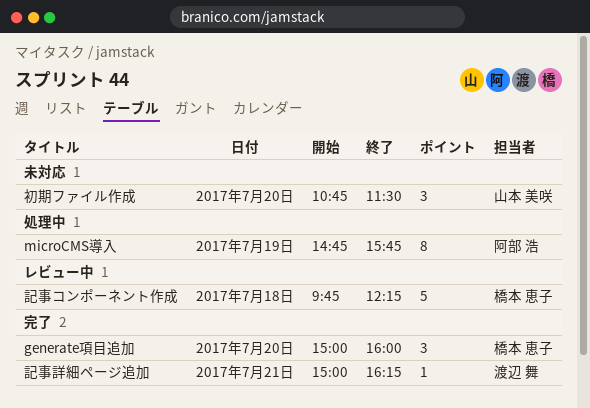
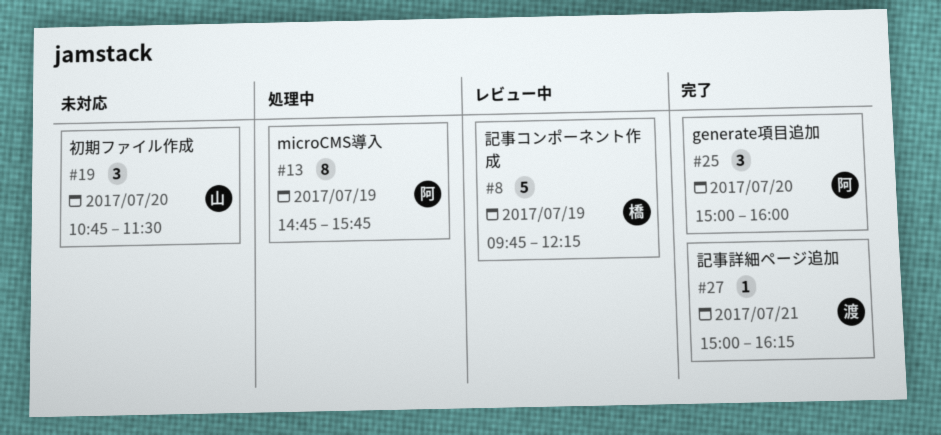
generate項目追加, owner: 橋本 恵子 -> 阿部 浩
記事コンポーネント作成, day: Jul 18 -> Jul 19

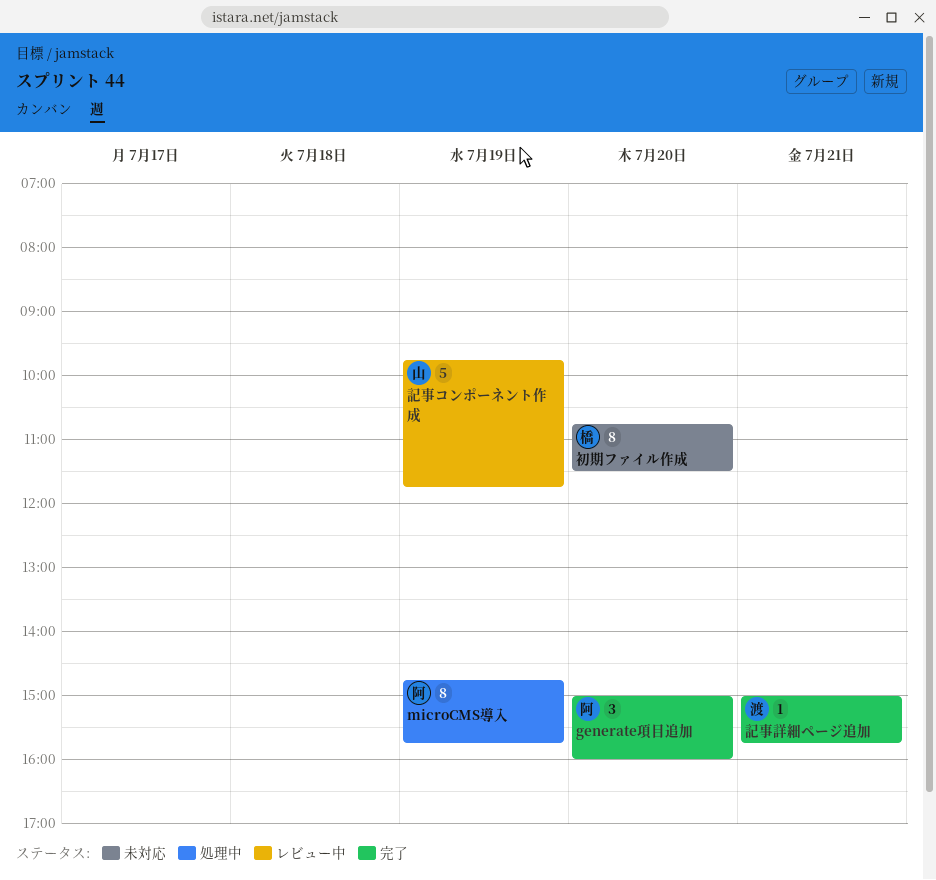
初期ファイル作成, owner: 山 -> 橋
初期ファイル作成, estimate: 3 -> 8
記事コンポーネント作成, owner: 橋 -> 山
記事コンポーネント作成, ends: 12:15 -> 11:45
記事詳細ページ追加, ends: 16:15 -> 15:45

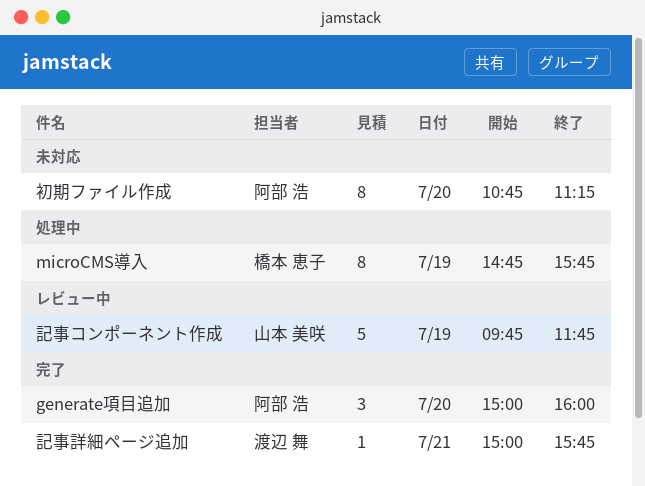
microCMS導入, owner: 阿部 浩 -> 橋本 恵子
初期ファイル作成, owner: 橋本 恵子 -> 阿部 浩
初期ファイル作成, ends: 11:30 -> 11:15

